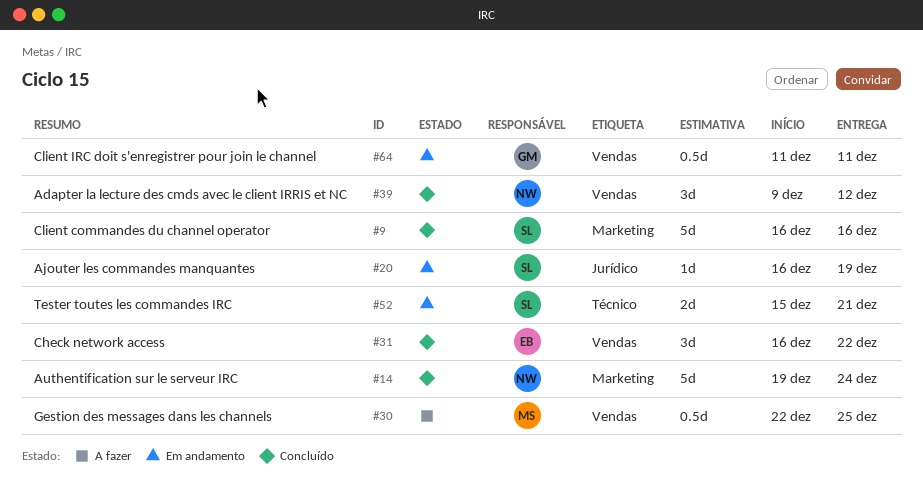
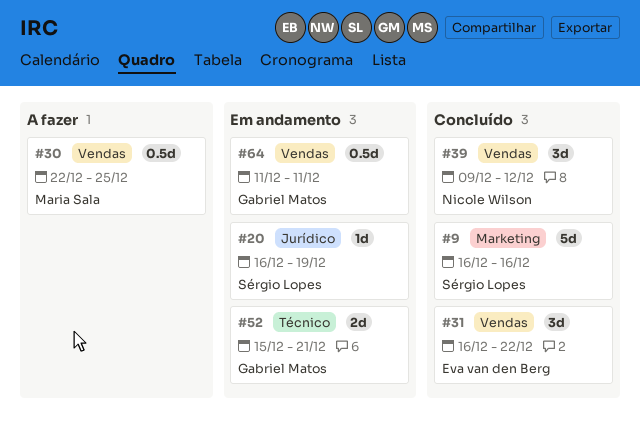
#14: present -> none
#52, owner: Sérgio Lopes -> Gabriel Matos

